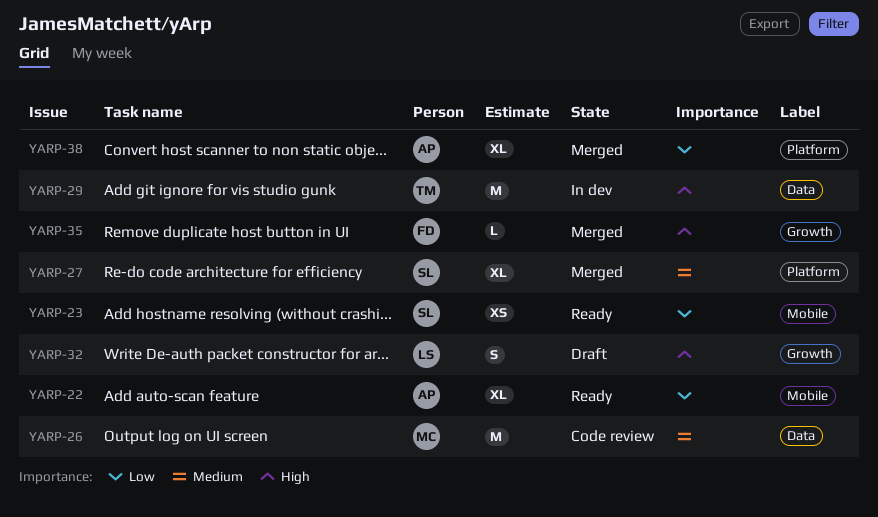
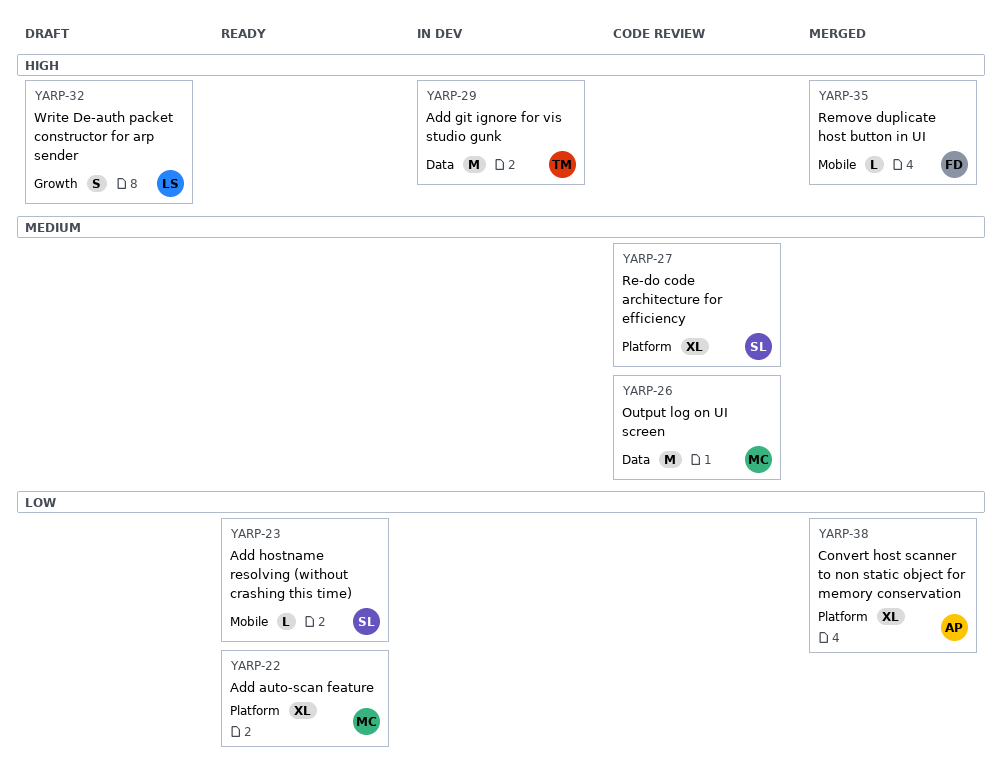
YARP-22, owner: AP -> MC
YARP-22, label: Mobile -> Platform
YARP-23, estimate: XS -> L
YARP-27, status: Merged -> Code review
YARP-35, label: Growth -> Mobile

